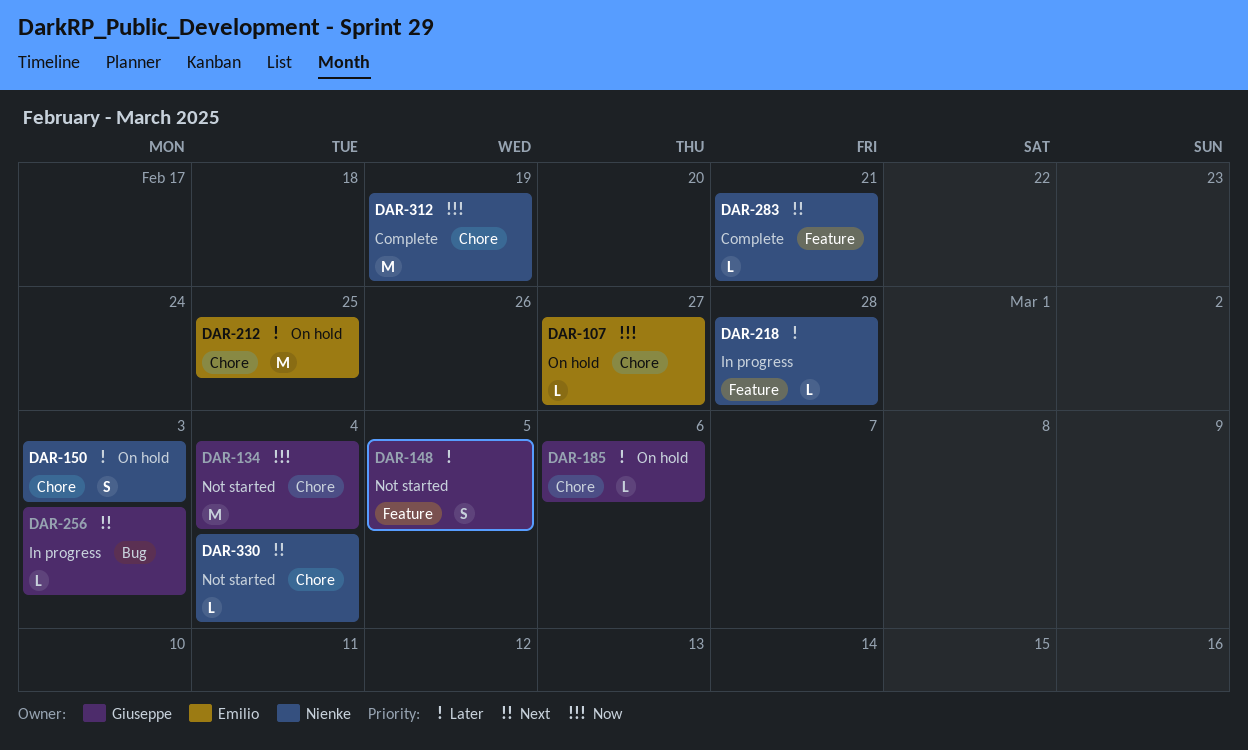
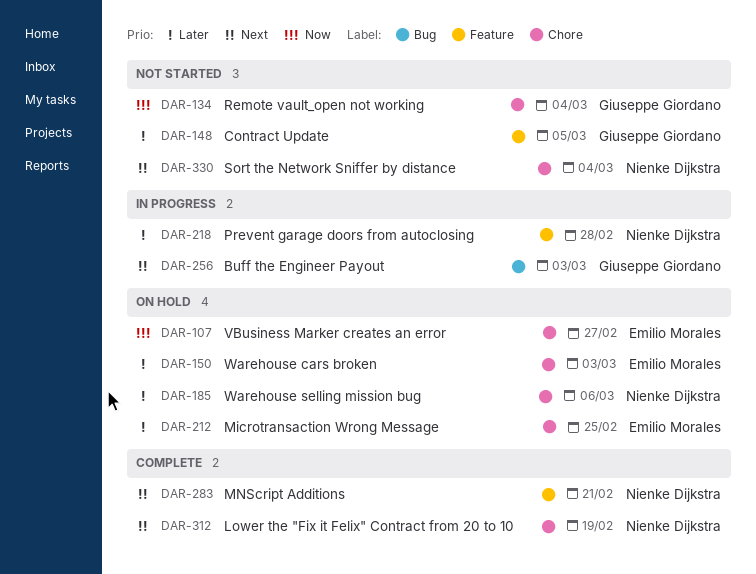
DAR-150, owner: Nienke Dijkstra -> Emilio Morales
DAR-185, owner: Giuseppe Giordano -> Nienke Dijkstra
DAR-312, priority: Now -> Next

